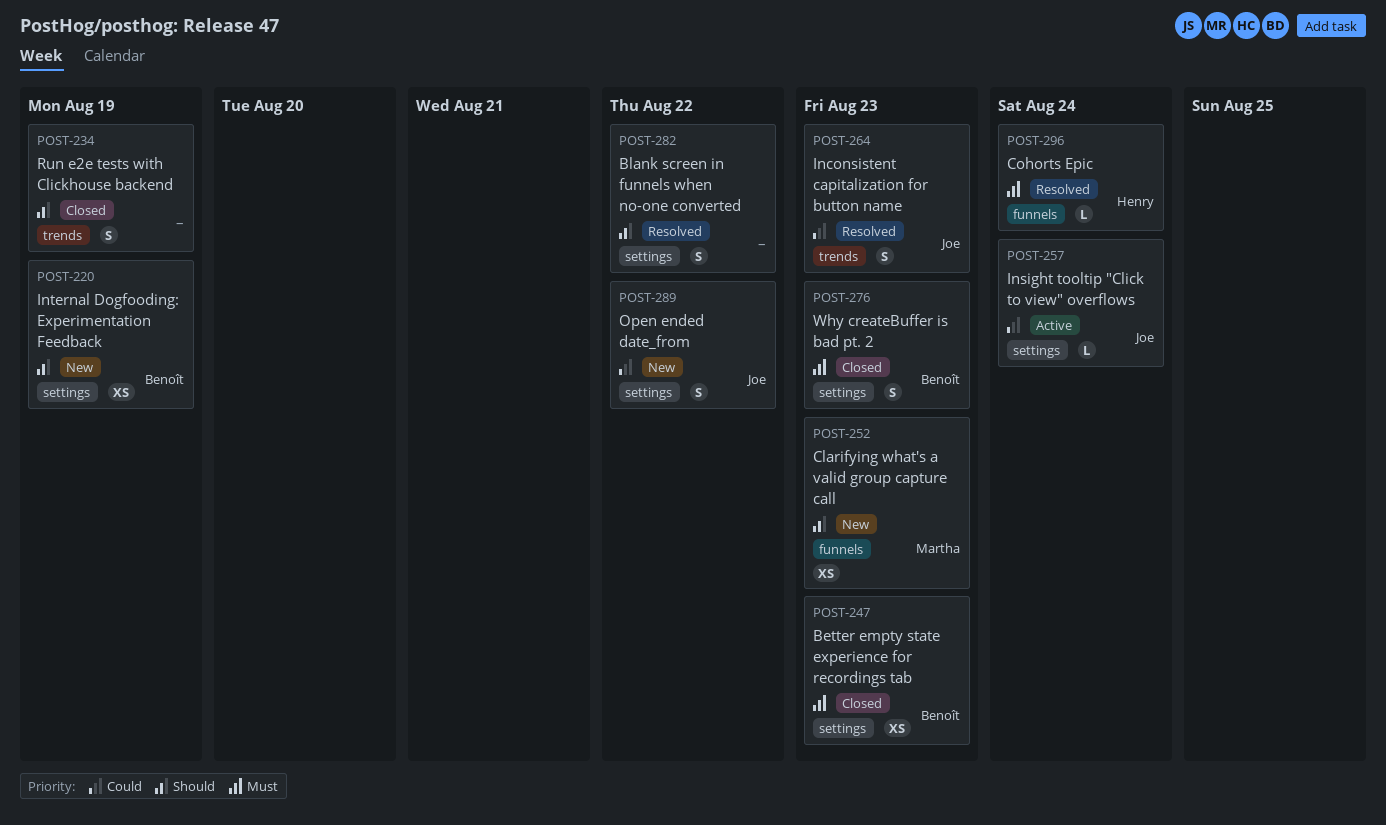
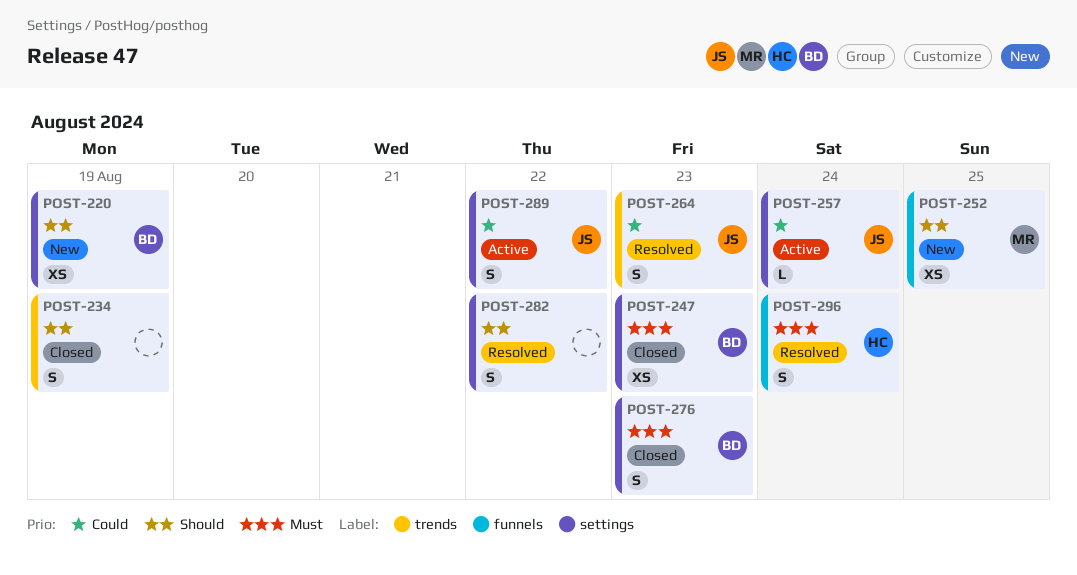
POST-252, due: Aug 23 -> Aug 25
POST-289, status: New -> Active
POST-296, estimate: L -> S

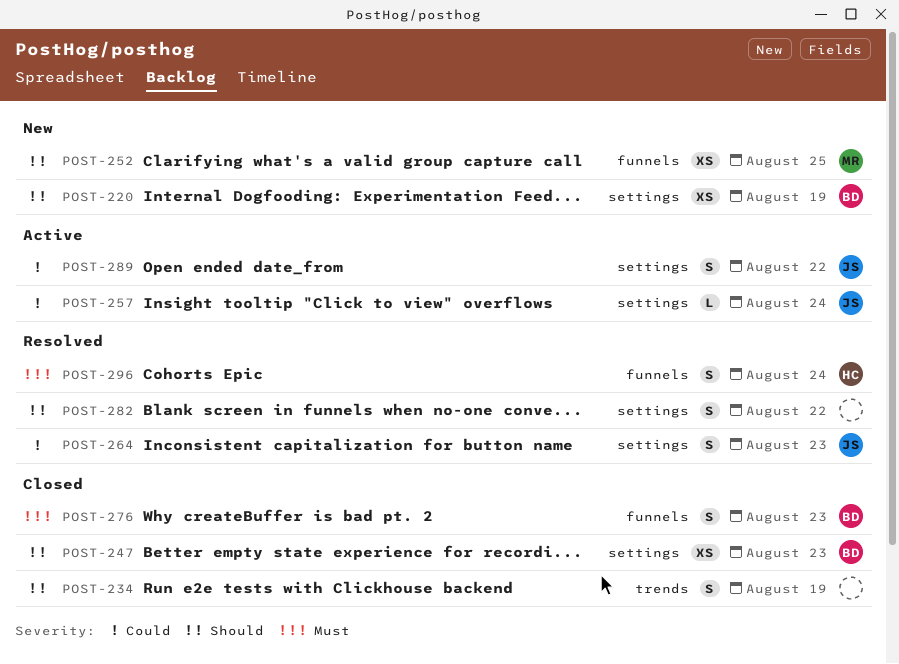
POST-247, priority: Must -> Should
POST-264, label: trends -> settings
POST-276, label: settings -> funnels

